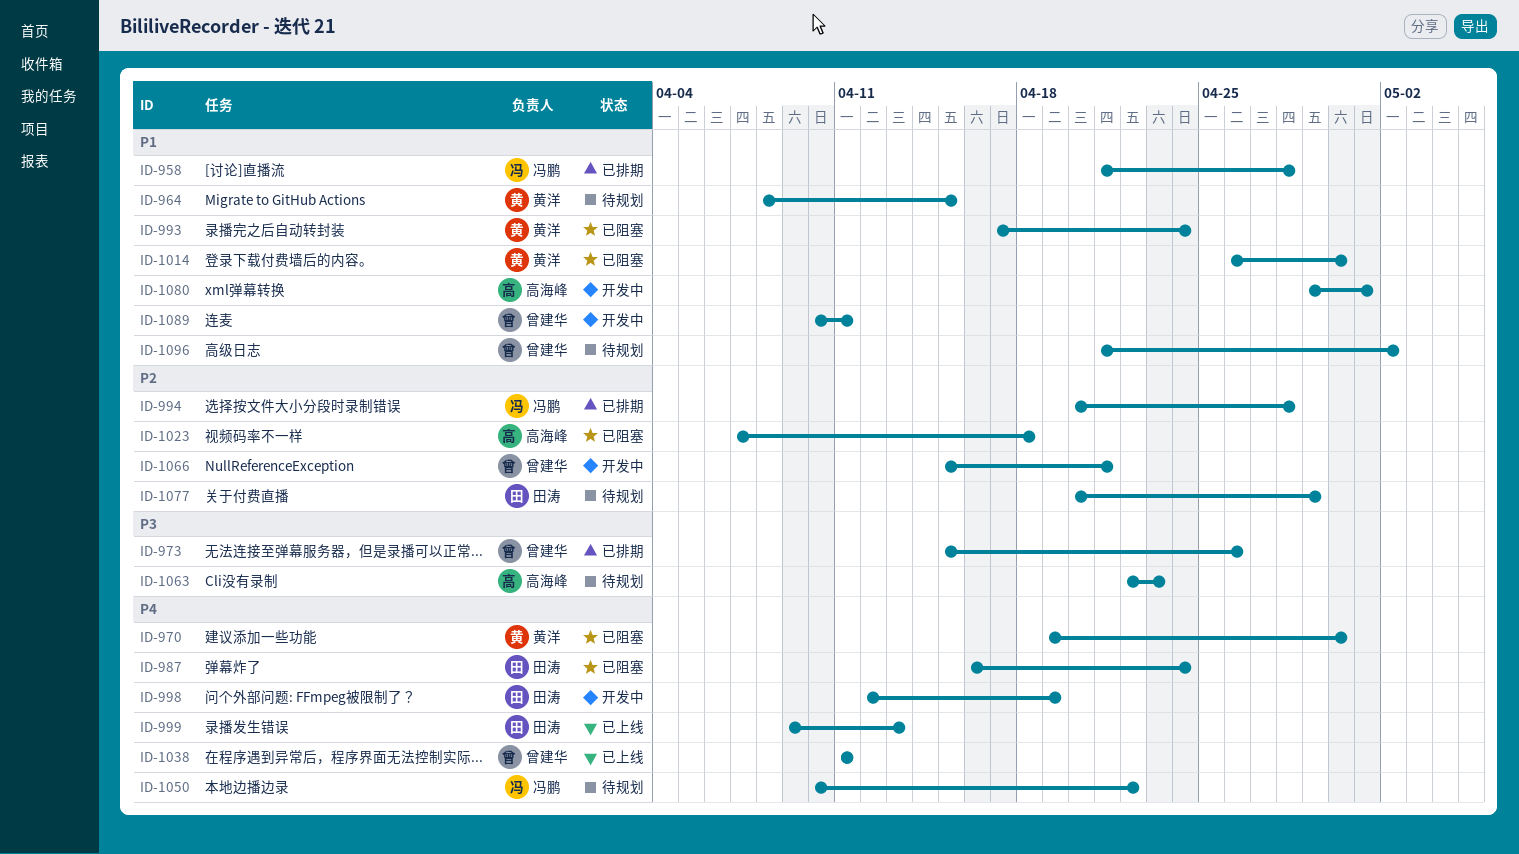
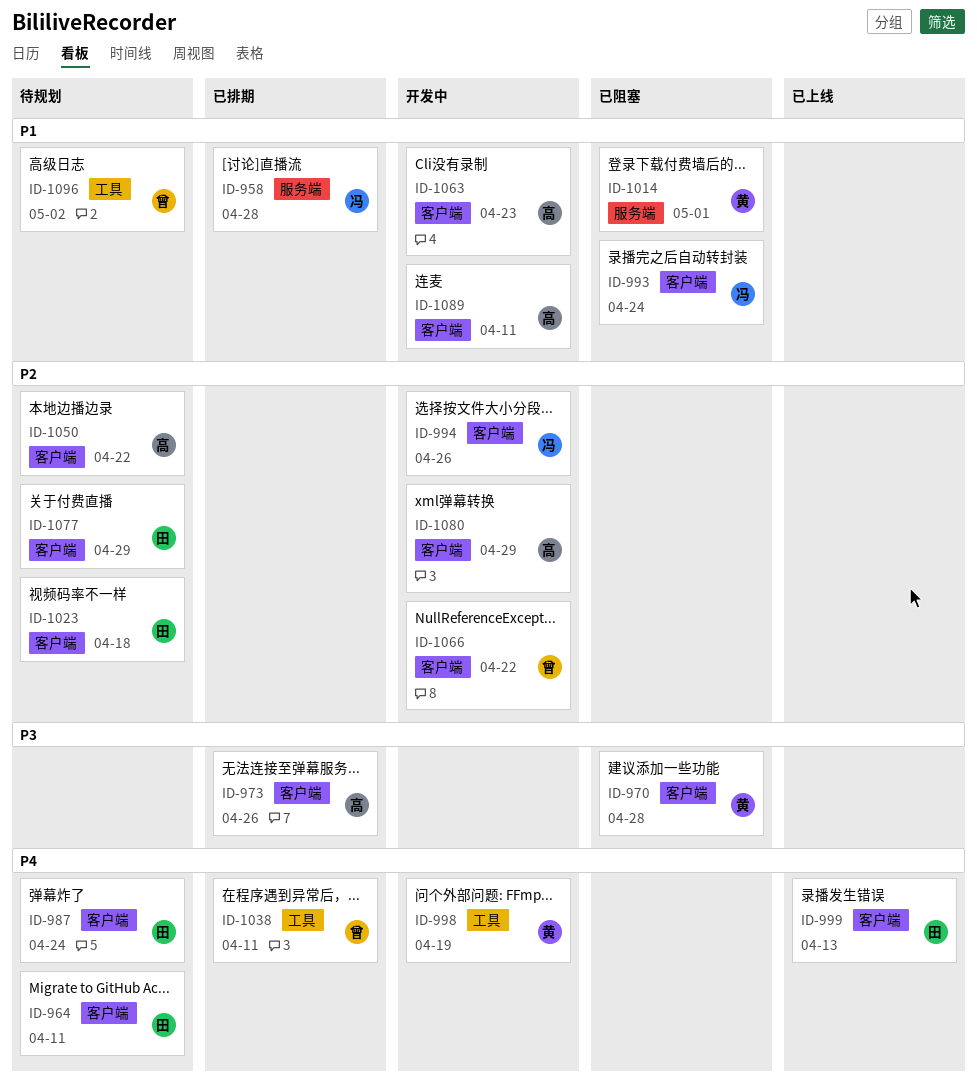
ID-964, owner: 黄洋 -> 田涛
ID-964, priority: P1 -> P4
ID-964, due: Apr 15 -> Apr 11
ID-970, priority: P4 -> P3
ID-970, due: Apr 30 -> Apr 28
ID-973, owner: 曾建华 -> 高海峰
ID-987, status: 已阻塞 -> 待规划
ID-993, owner: 黄洋 -> 冯鹏
ID-994, status: 已排期 -> 开发中
ID-994, due: Apr 28 -> Apr 26
ID-998, owner: 田涛 -> 黄洋
ID-1014, due: Apr 30 -> May 1
ID-1023, status: 已阻塞 -> 待规划
ID-1023, owner: 高海峰 -> 田涛
ID-1038, status: 已上线 -> 已排期
ID-1050, owner: 冯鹏 -> 高海峰
ID-1050, priority: P4 -> P2
ID-1063, status: 待规划 -> 开发中
ID-1063, priority: P3 -> P1
ID-1066, due: Apr 21 -> Apr 22
ID-1080, priority: P1 -> P2
ID-1080, due: May 1 -> Apr 29
ID-1089, owner: 曾建华 -> 高海峰

